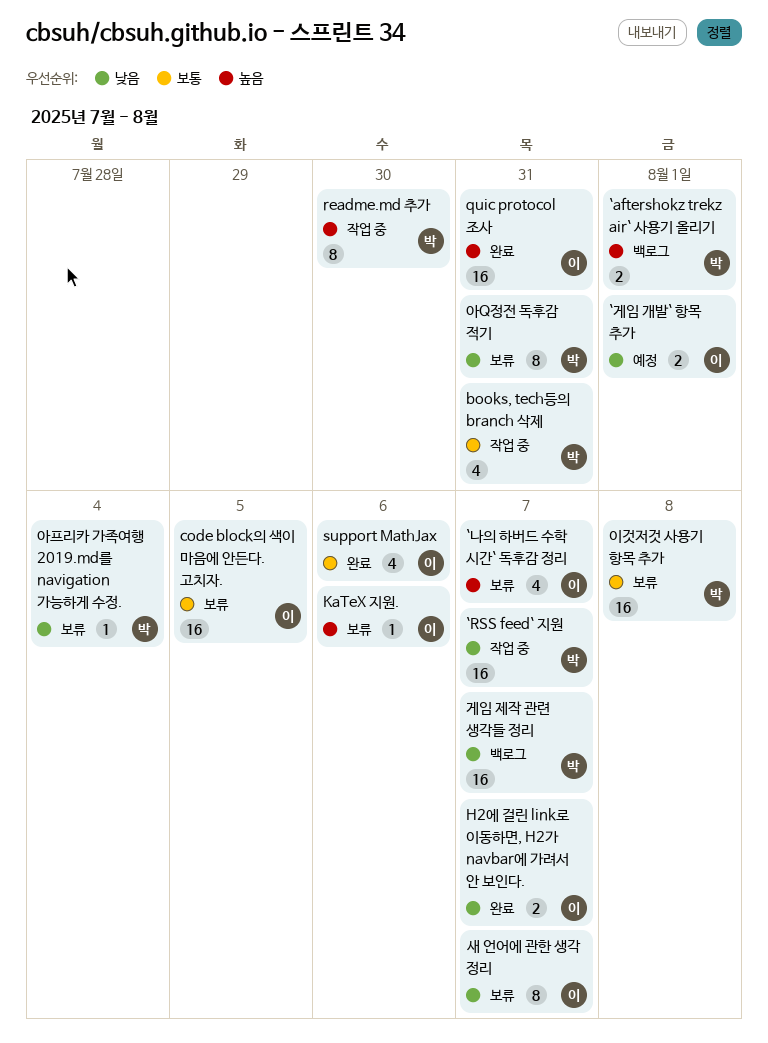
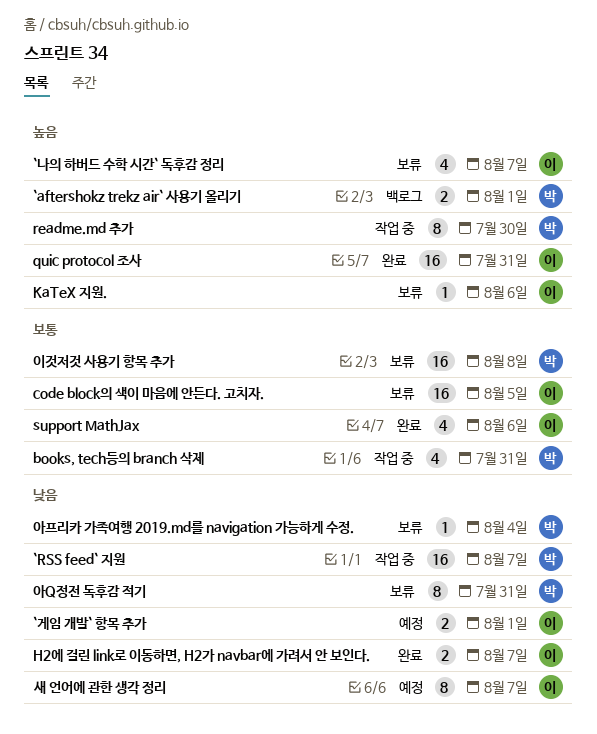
게임 제작 관련 생각들 정리: present -> none
새 언어에 관한 생각 정리, status: 보류 -> 예정

